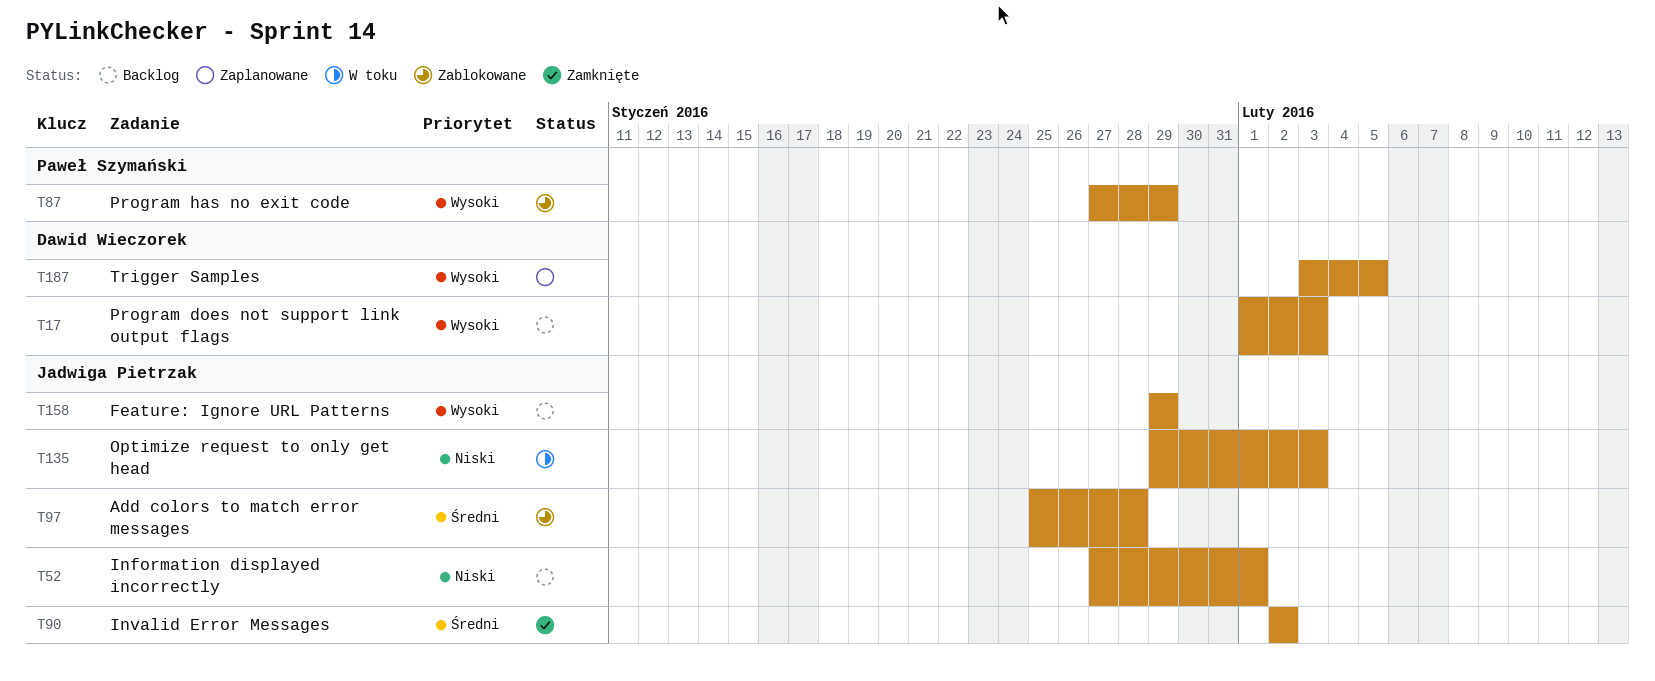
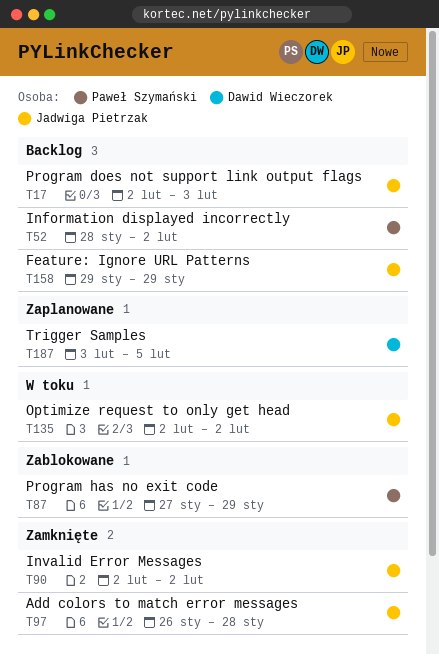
T17, owner: Dawid Wieczorek -> Jadwiga Pietrzak
T17, start: Feb 1 -> Feb 2
T52, owner: Jadwiga Pietrzak -> Paweł Szymański
T52, start: Jan 27 -> Jan 28
T52, due: Feb 1 -> Feb 2
T97, status: Zablokowane -> Zamknięte
T97, start: Jan 25 -> Jan 26
T135, start: Jan 29 -> Feb 2
T135, due: Feb 3 -> Feb 2

